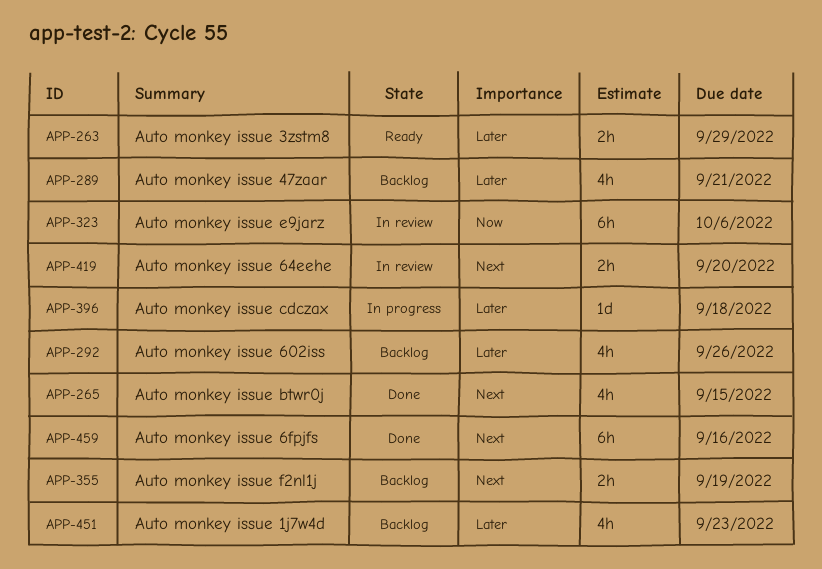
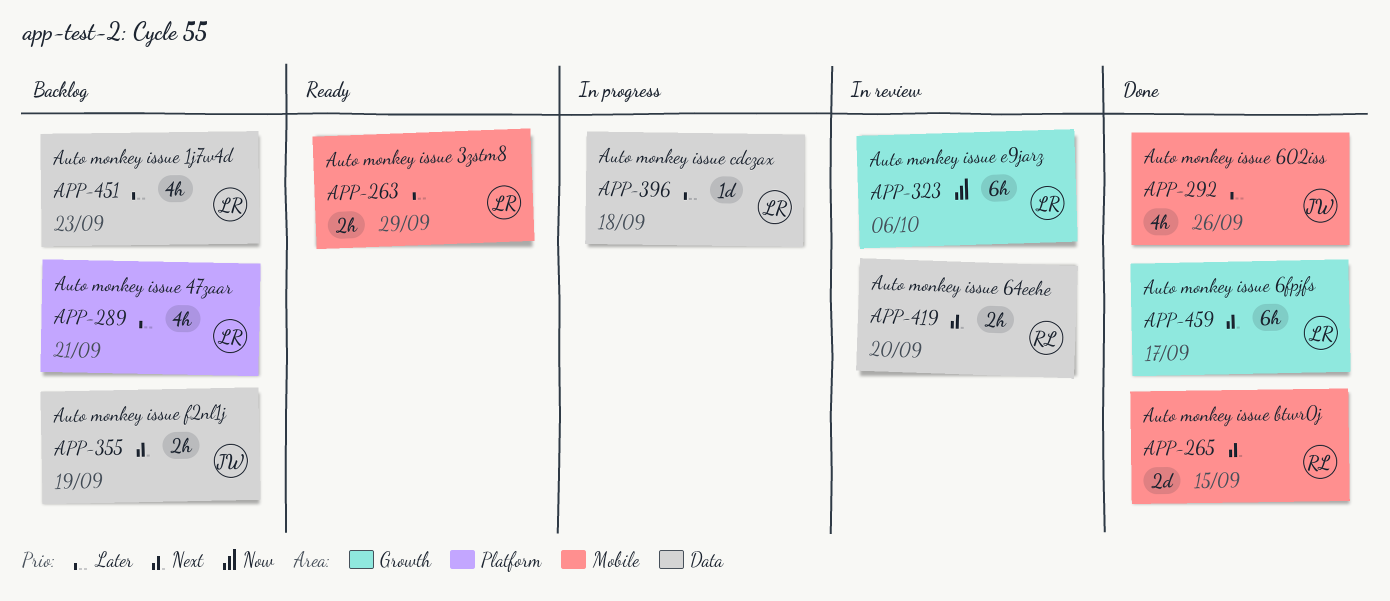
APP-265, estimate: 4h -> 2d
APP-292, status: Backlog -> Done
APP-459, due: Sep 16 -> Sep 17

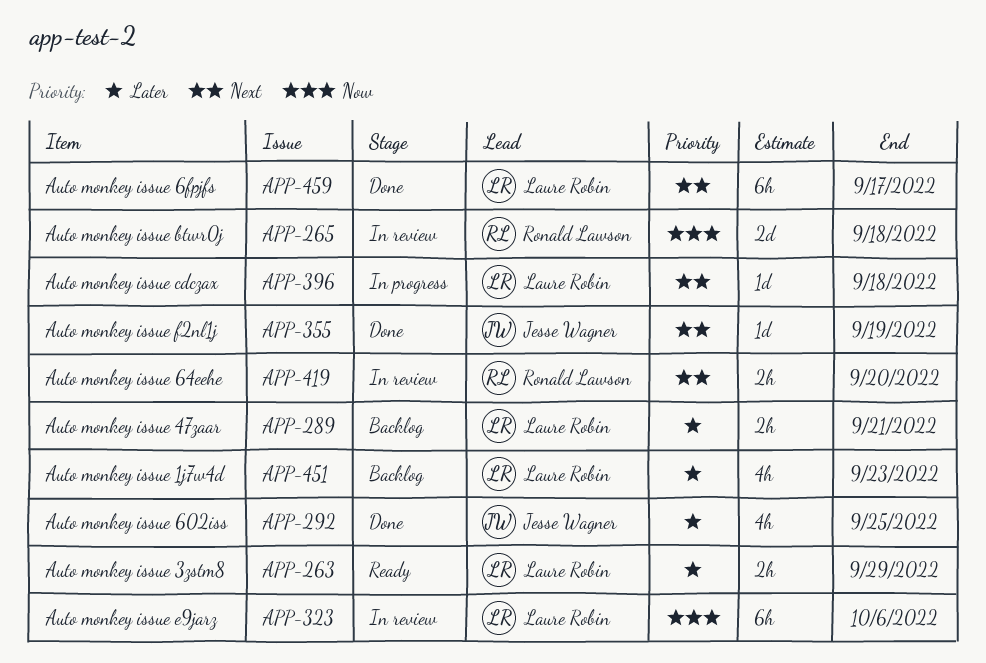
APP-265, status: Done -> In review
APP-265, priority: Next -> Now
APP-265, due: Sep 15 -> Sep 18
APP-289, estimate: 4h -> 2h
APP-292, due: Sep 26 -> Sep 25
APP-355, status: Backlog -> Done
APP-355, estimate: 2h -> 1d
APP-396, priority: Later -> Next

